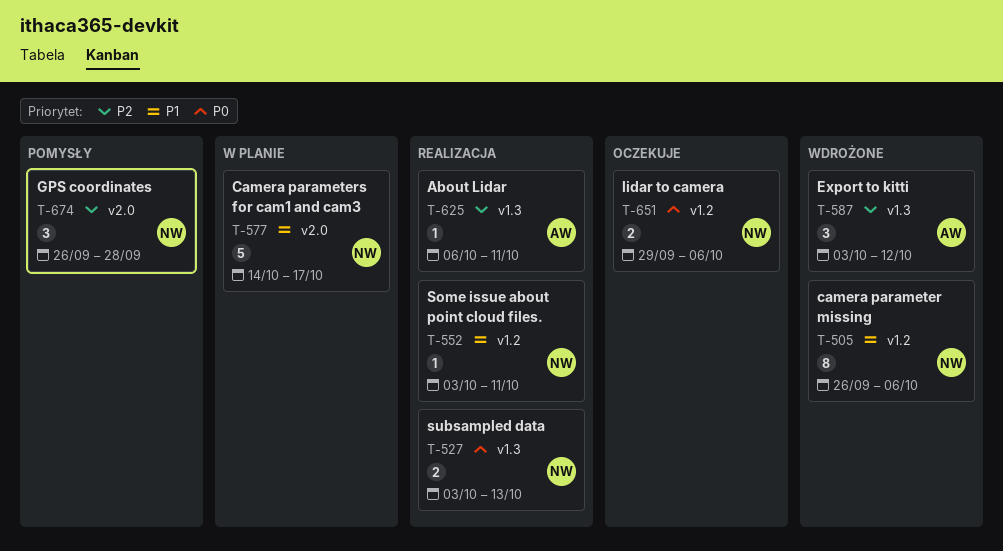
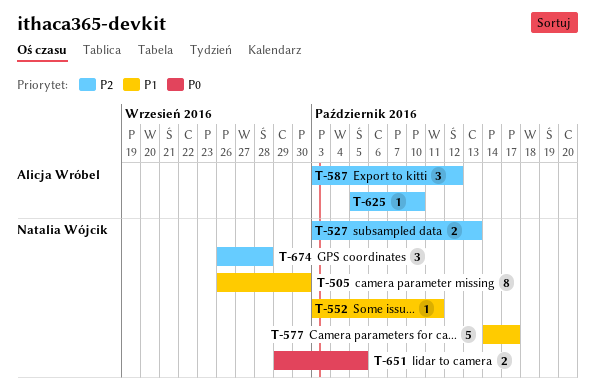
T-505, due: Oct 6 -> Sep 30
T-527, priority: P0 -> P2
T-625, start: Oct 6 -> Oct 5
T-625, due: Oct 11 -> Oct 10
T-651, due: Oct 6 -> Oct 5

